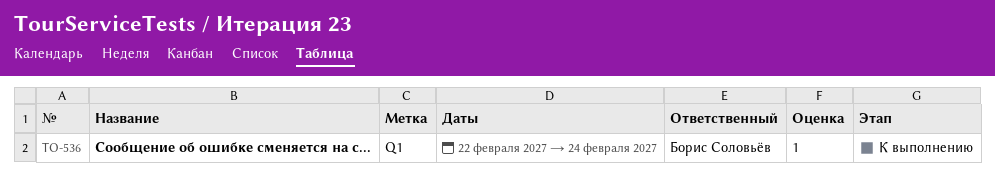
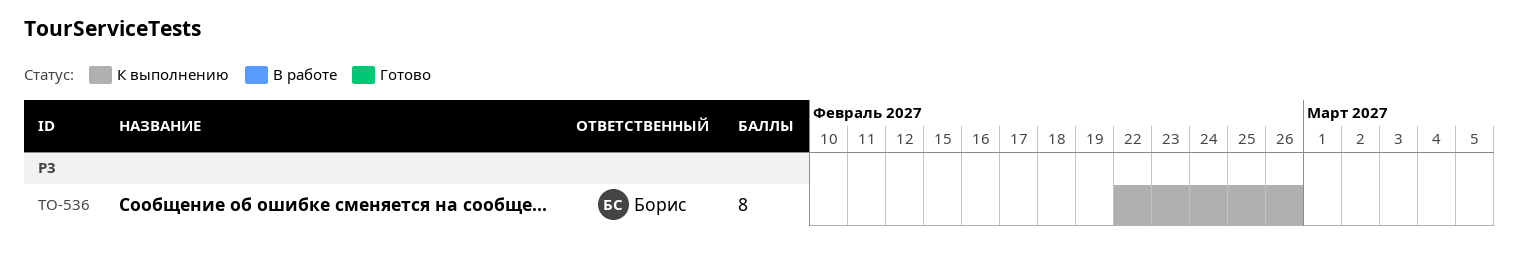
TO-536, estimate: 1 -> 8
TO-536, due: Feb 24 -> Feb 26

